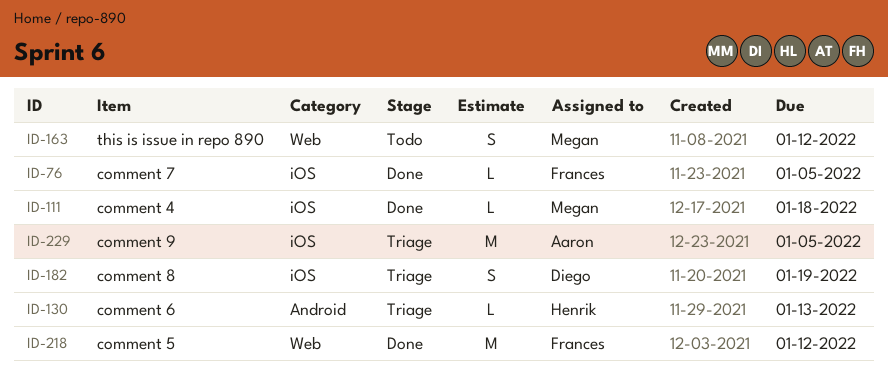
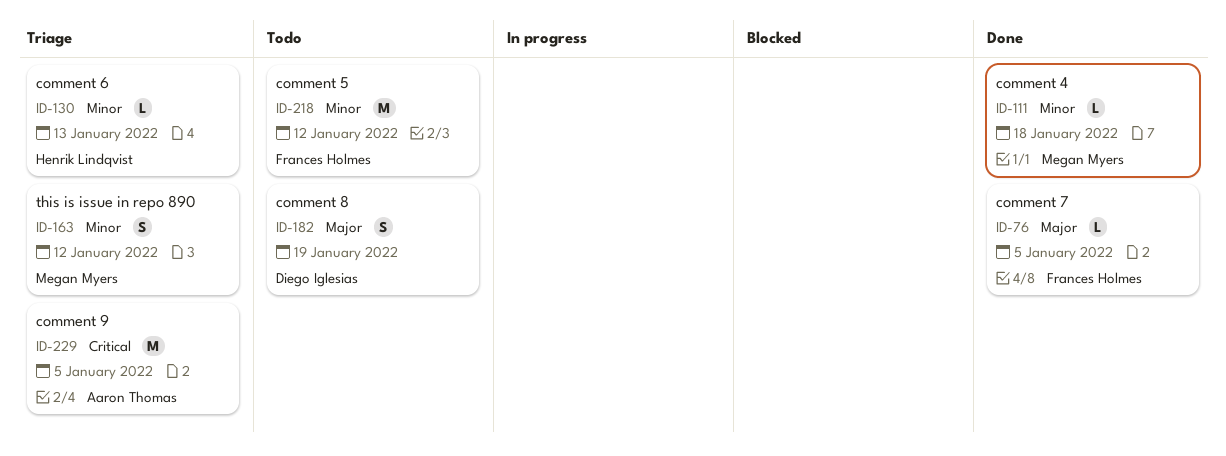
ID-163, status: Todo -> Triage
ID-182, status: Triage -> Todo
ID-218, status: Done -> Todo

